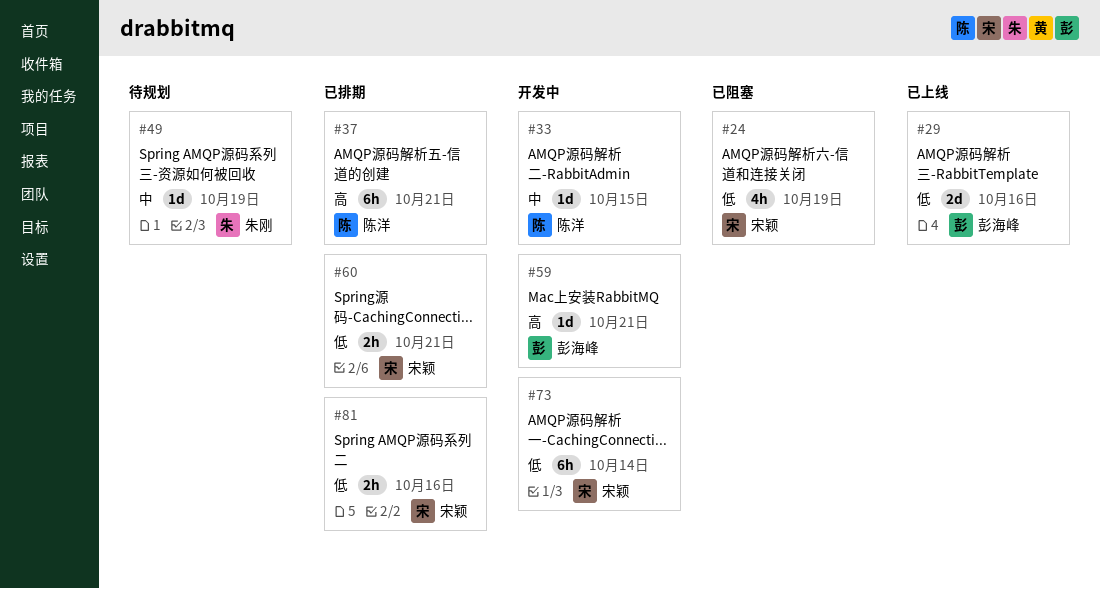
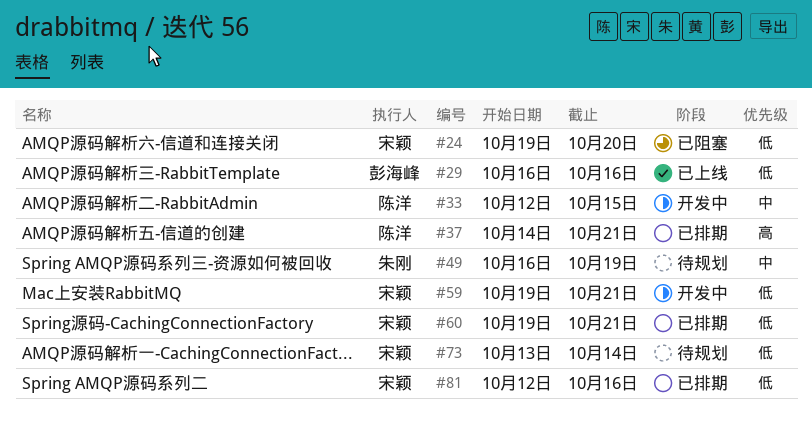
#24, due: Oct 19 -> Oct 20
#59, owner: 彭海峰 -> 宋颖
#59, priority: 高 -> 低
#73, status: 开发中 -> 待规划

